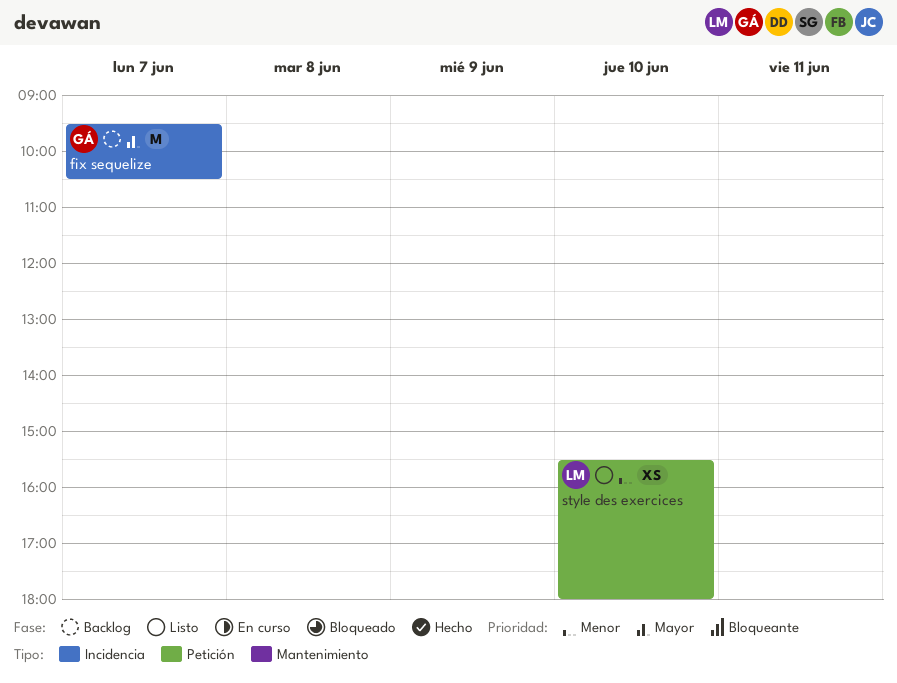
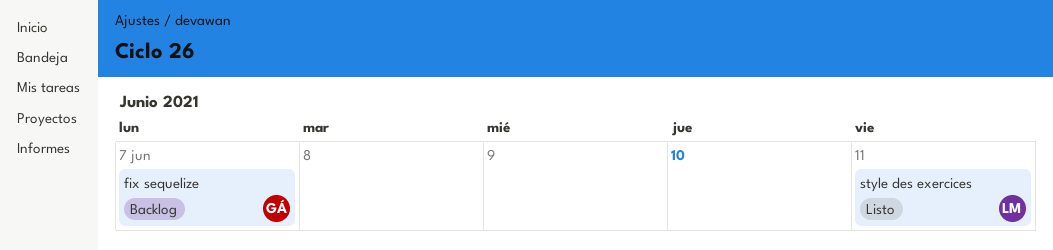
style des exercices, day: Jun 10 -> Jun 11

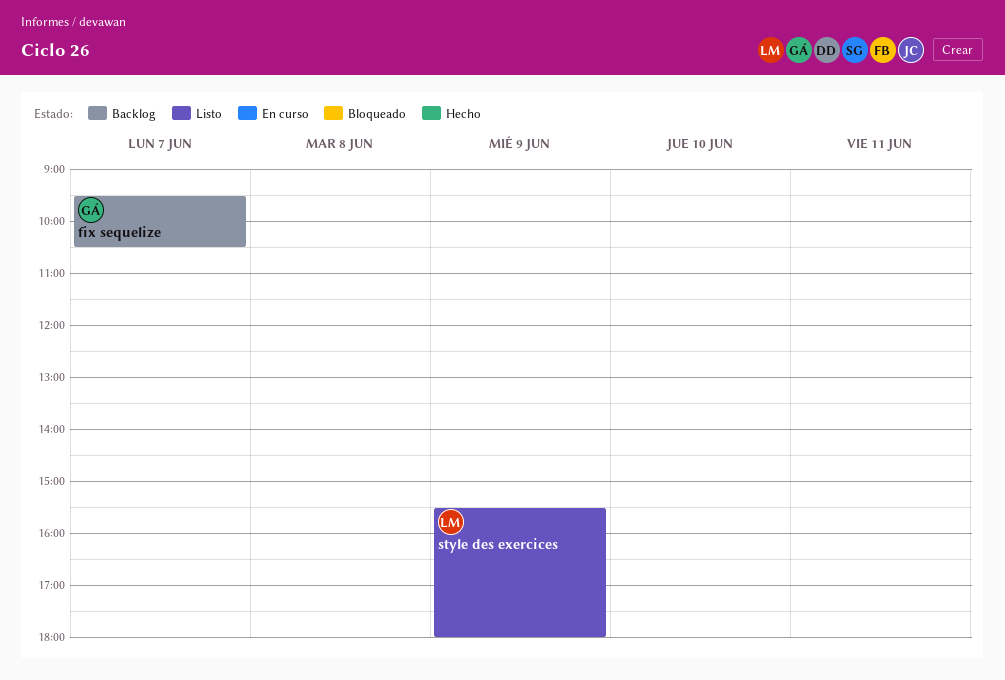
style des exercices, day: Jun 11 -> Jun 9

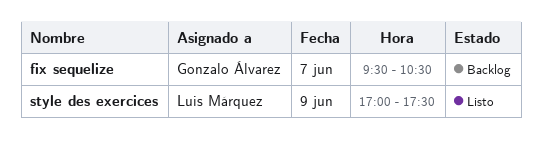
style des exercices, begins: 15:30 -> 17:00
style des exercices, ends: 18:00 -> 17:30

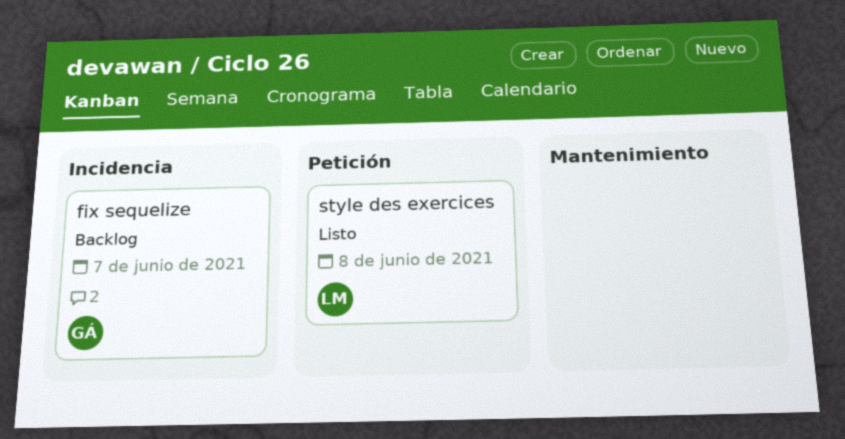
style des exercices, day: Jun 9 -> Jun 8

